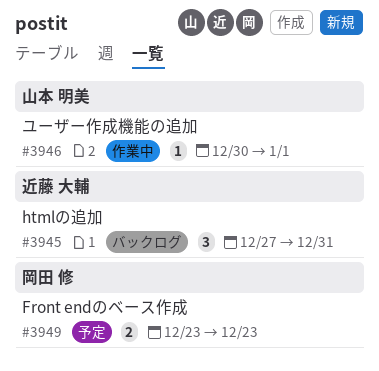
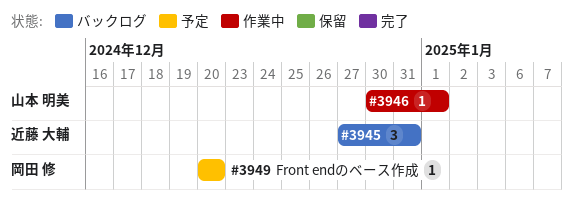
#3949, estimate: 2 -> 1
#3949, start: Dec 23 -> Dec 20
#3949, due: Dec 23 -> Dec 20

